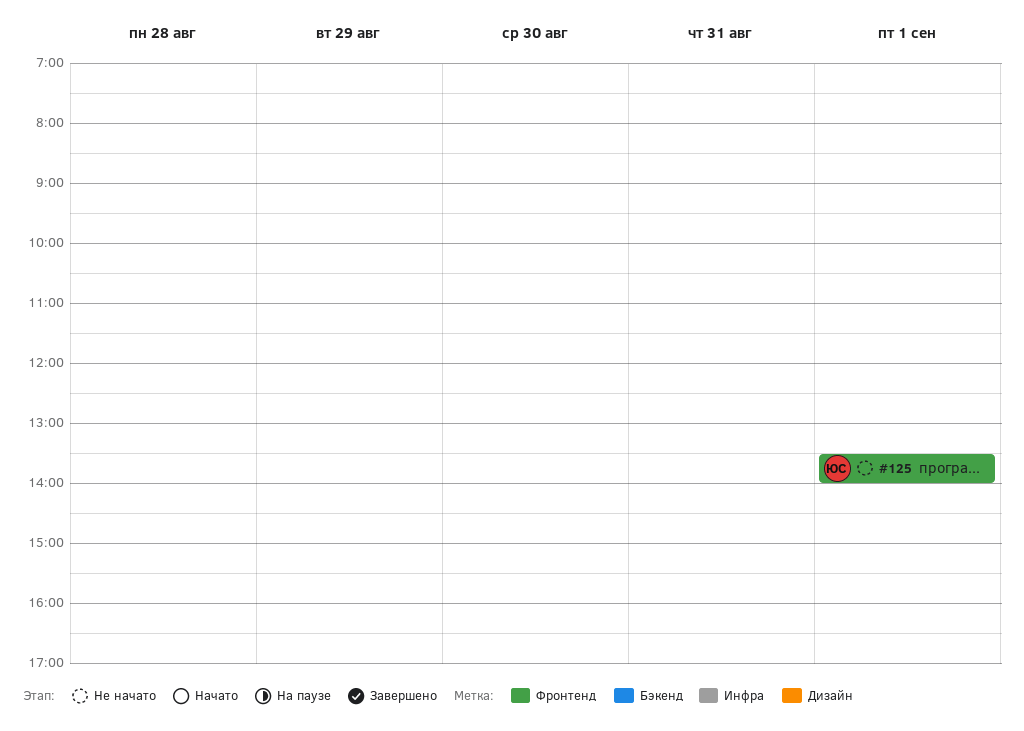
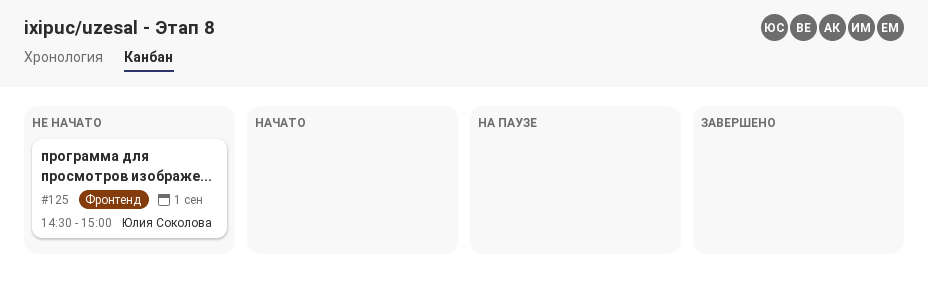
#125, begins: 13:30 -> 14:30
#125, ends: 14:00 -> 15:00

